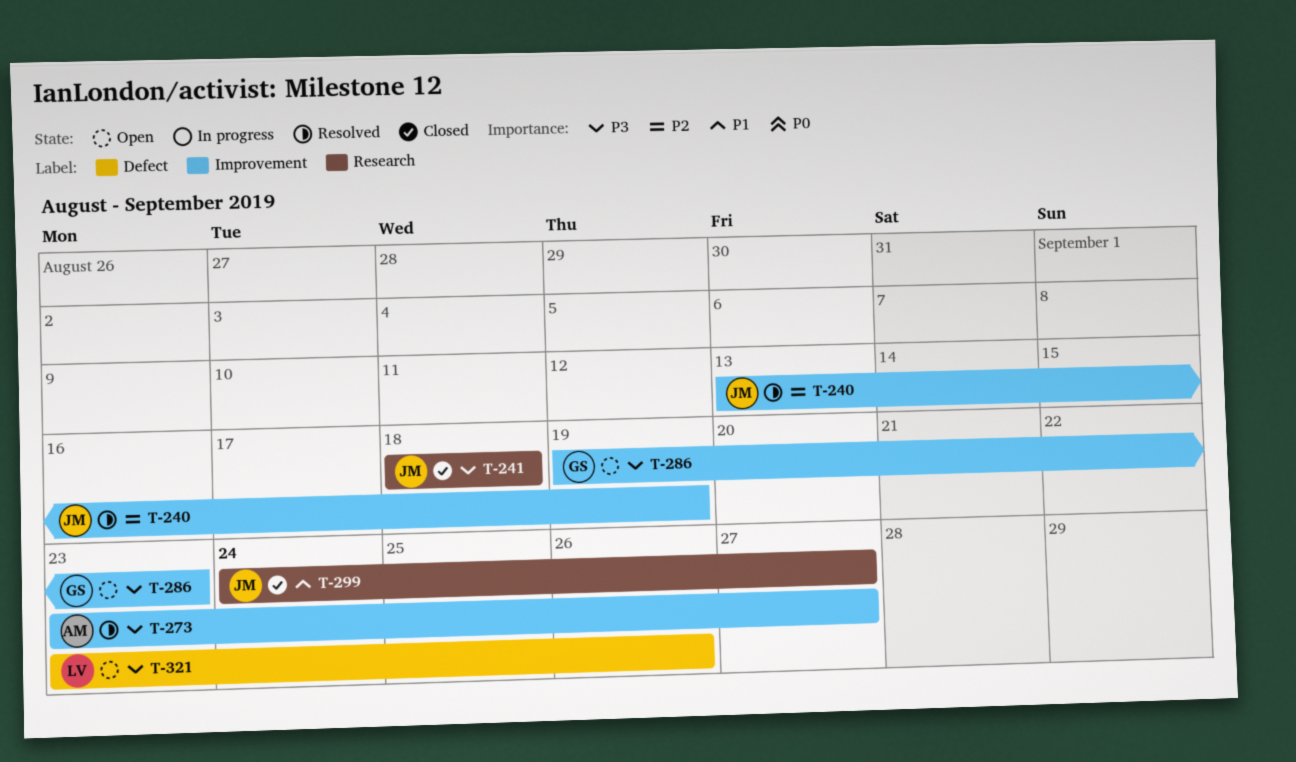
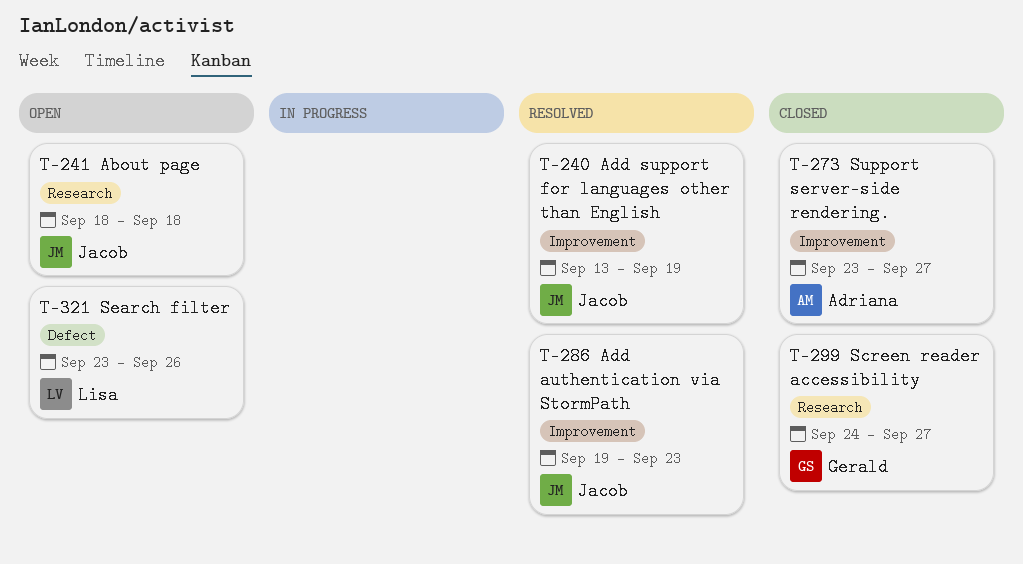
T-241, status: Closed -> Open
T-273, status: Resolved -> Closed
T-286, status: Open -> Resolved
T-286, owner: Gerald -> Jacob
T-299, owner: Jacob -> Gerald

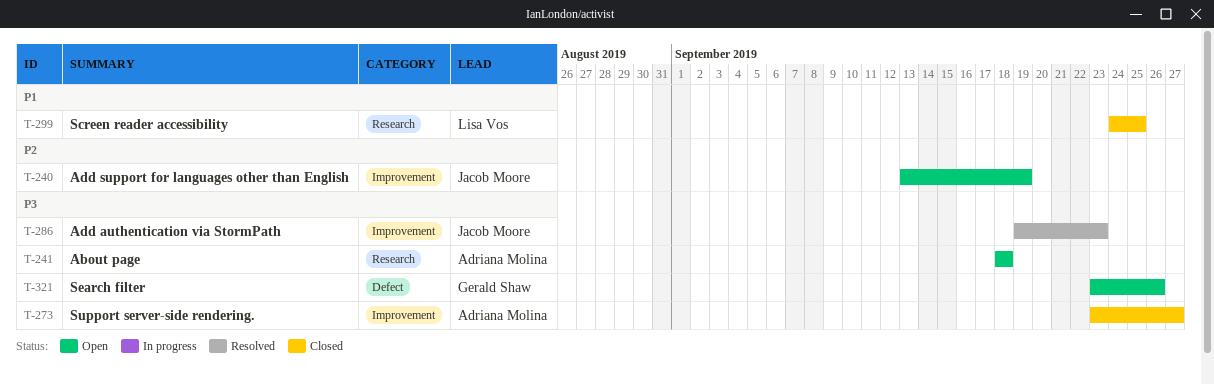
T-240, status: Resolved -> Open
T-241, owner: Jacob Moore -> Adriana Molina
T-299, owner: Gerald Shaw -> Lisa Vos
T-299, due: Sep 27 -> Sep 25
T-321, owner: Lisa Vos -> Gerald Shaw

